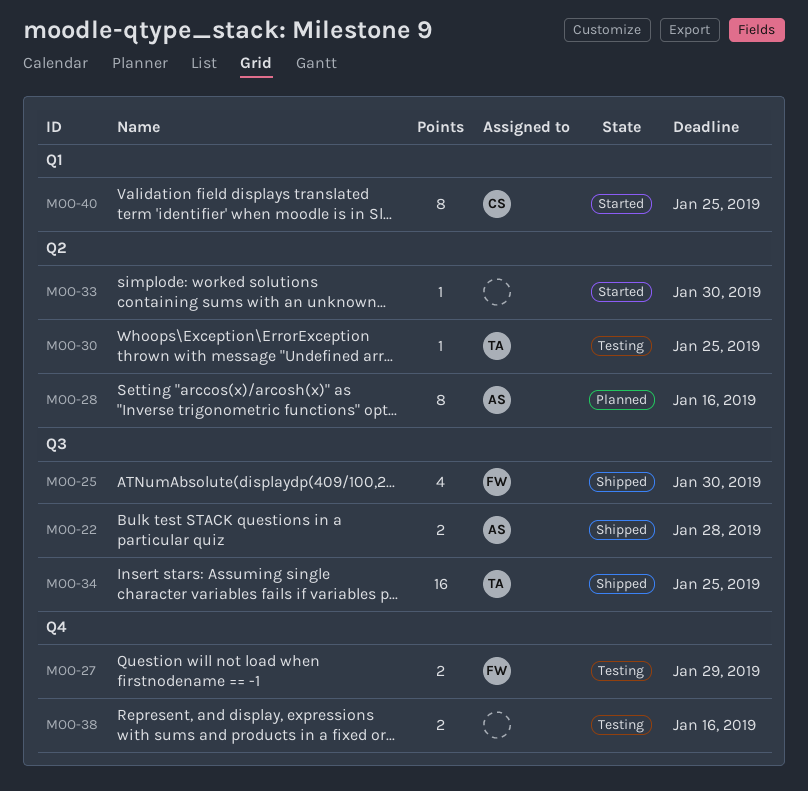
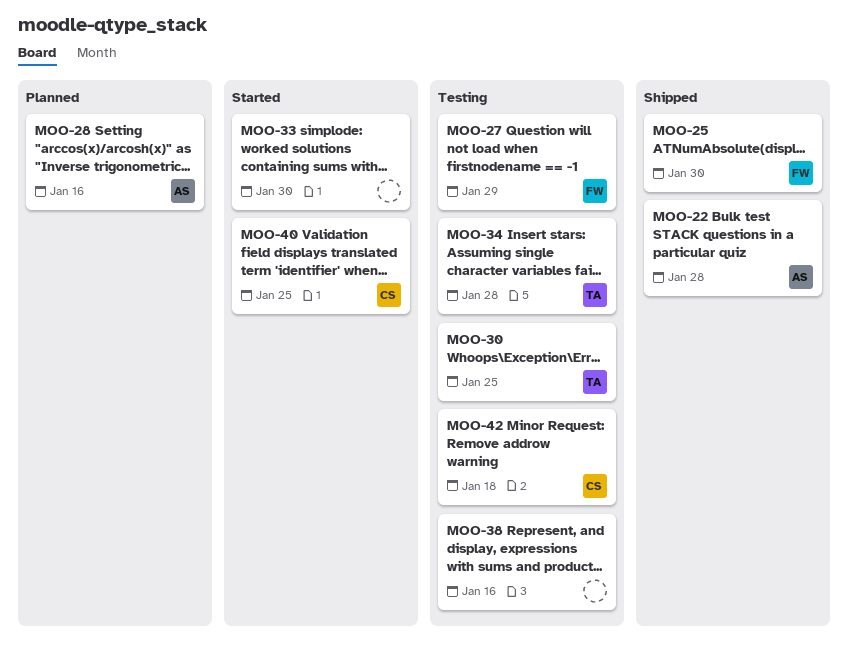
MOO-34, status: Shipped -> Testing
MOO-34, due: Jan 25 -> Jan 28
MOO-42: none -> present

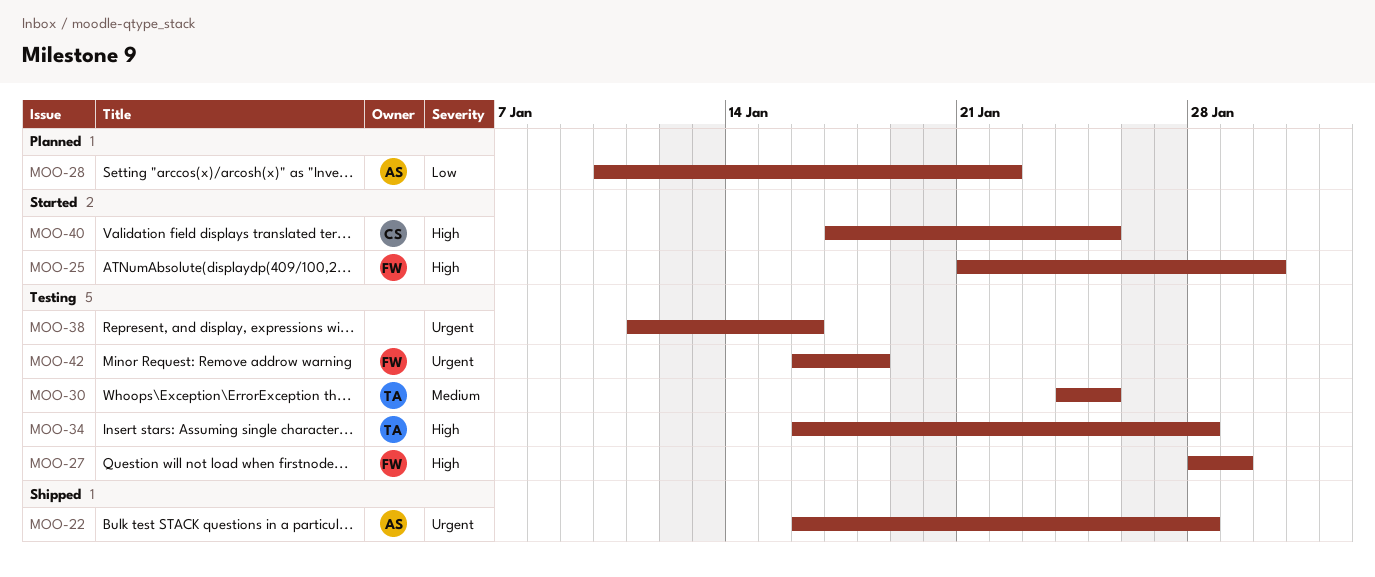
MOO-25, status: Shipped -> Started
MOO-28, due: Jan 16 -> Jan 22
MOO-33: present -> none
MOO-42, owner: CS -> FW

